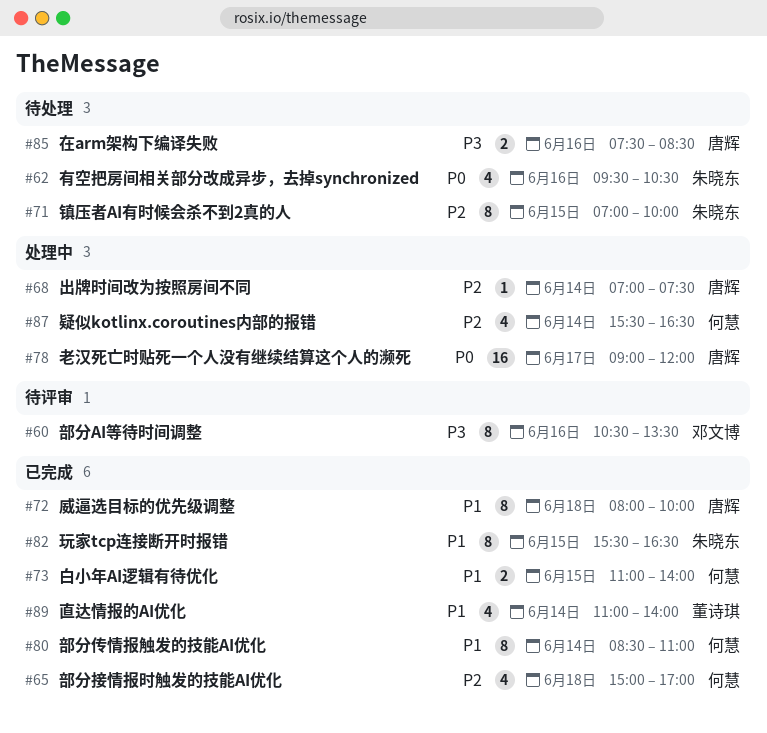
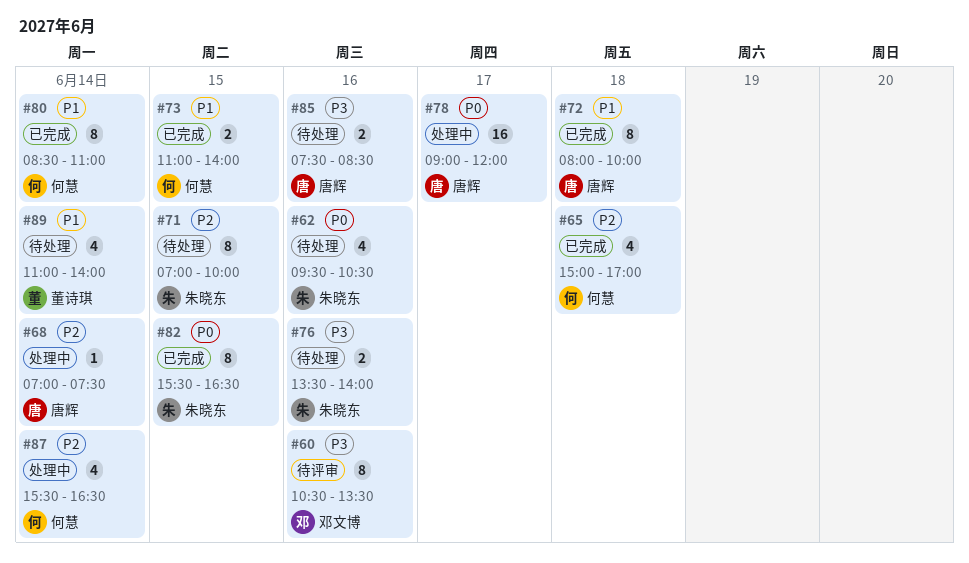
#76: none -> present
#82, priority: P1 -> P0
#89, status: 已完成 -> 待处理

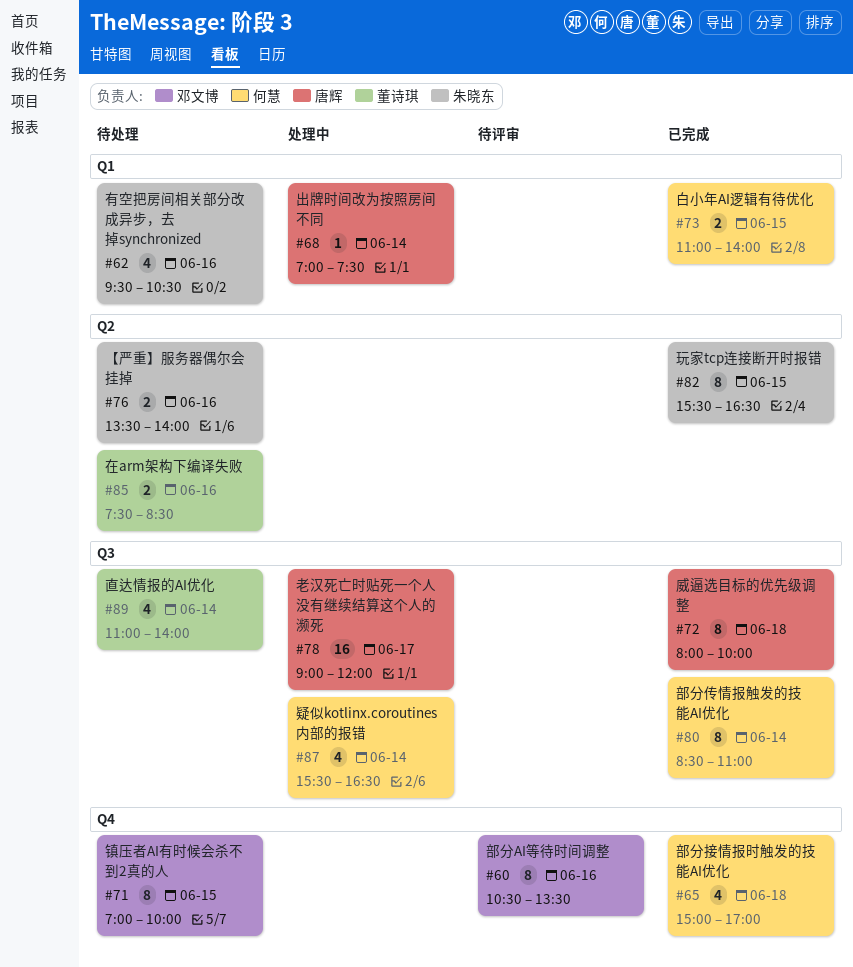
#71, owner: 朱晓东 -> 邓文博
#85, owner: 唐辉 -> 董诗琪

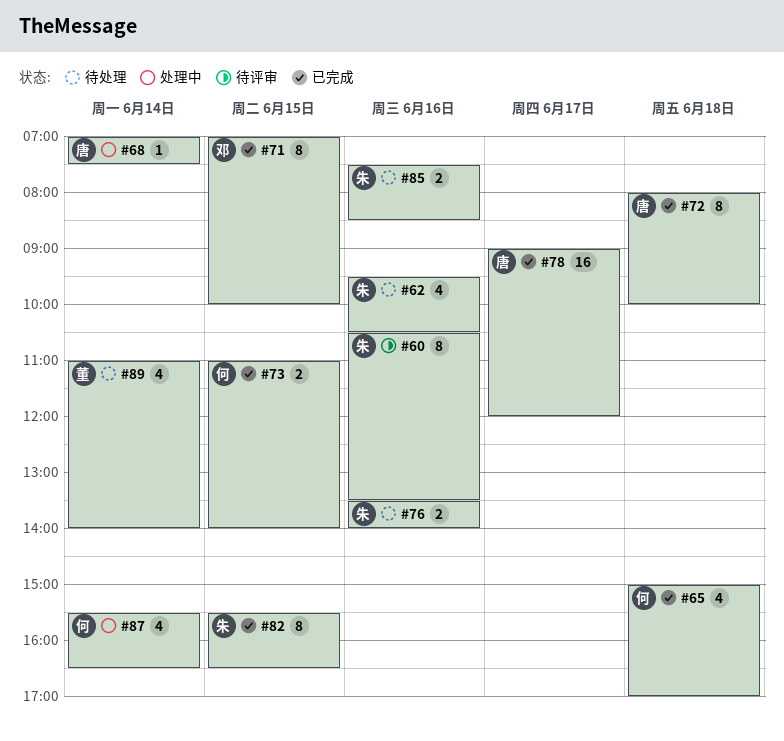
#60, owner: 邓文博 -> 朱晓东
#71, status: 待处理 -> 已完成
#78, status: 处理中 -> 已完成
#80: present -> none
#85, owner: 董诗琪 -> 朱晓东

